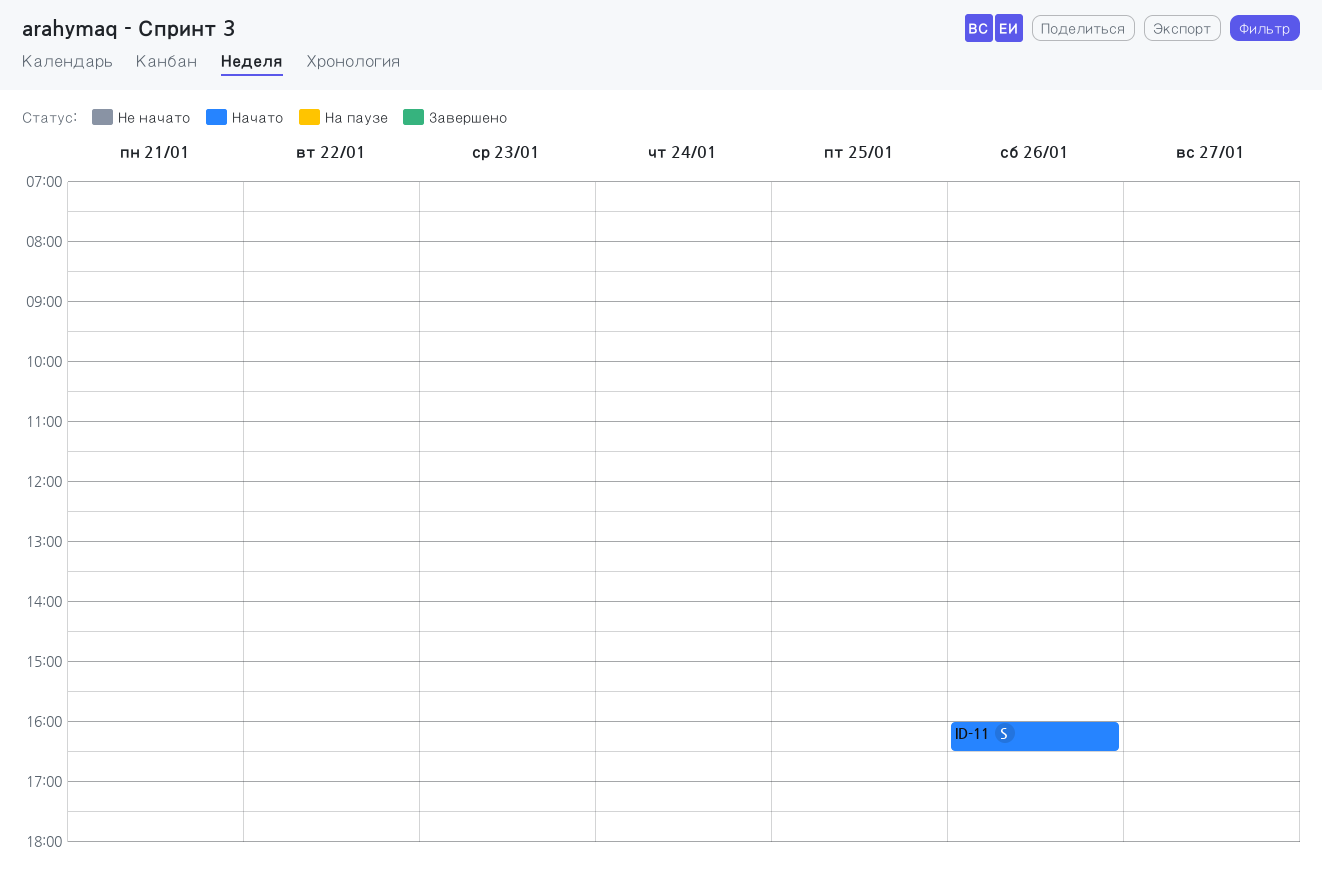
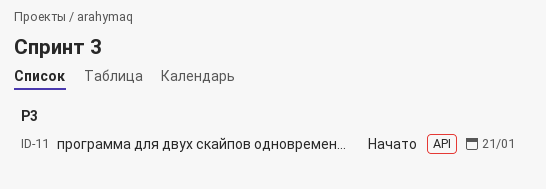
ID-11, day: Jan 26 -> Jan 21

